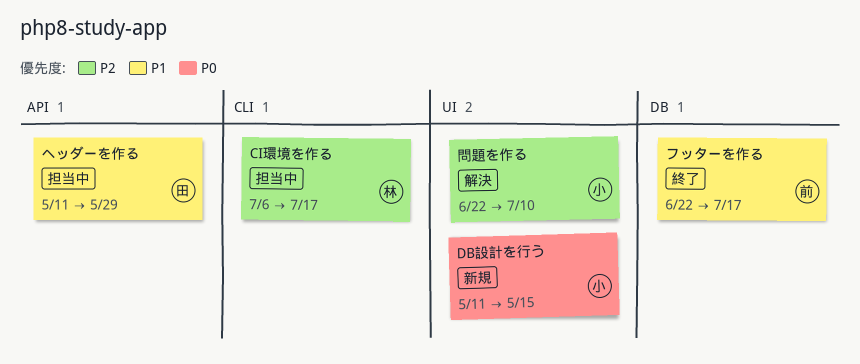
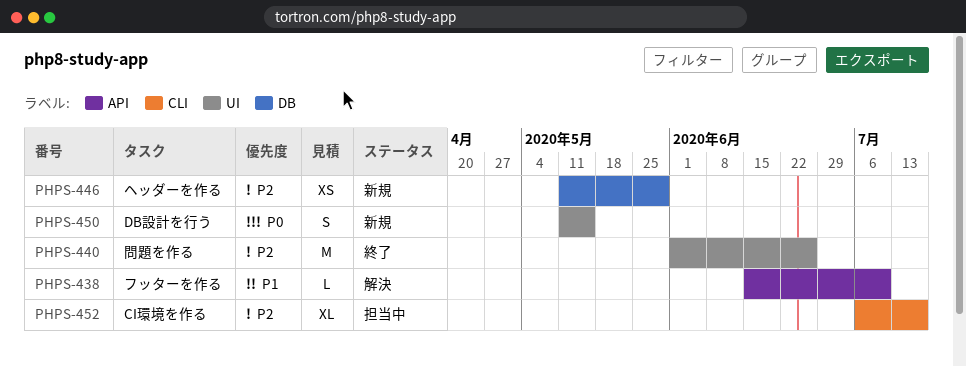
フッターを作る, status: 終了 -> 解決
フッターを作る, label: DB -> API
フッターを作る, start: Jun 22 -> Jun 15
フッターを作る, due: Jul 17 -> Jul 10
ヘッダーを作る, status: 担当中 -> 新規
ヘッダーを作る, priority: P1 -> P2
ヘッダーを作る, label: API -> DB
問題を作る, status: 解決 -> 終了
問題を作る, start: Jun 22 -> Jun 1
問題を作る, due: Jul 10 -> Jun 26

